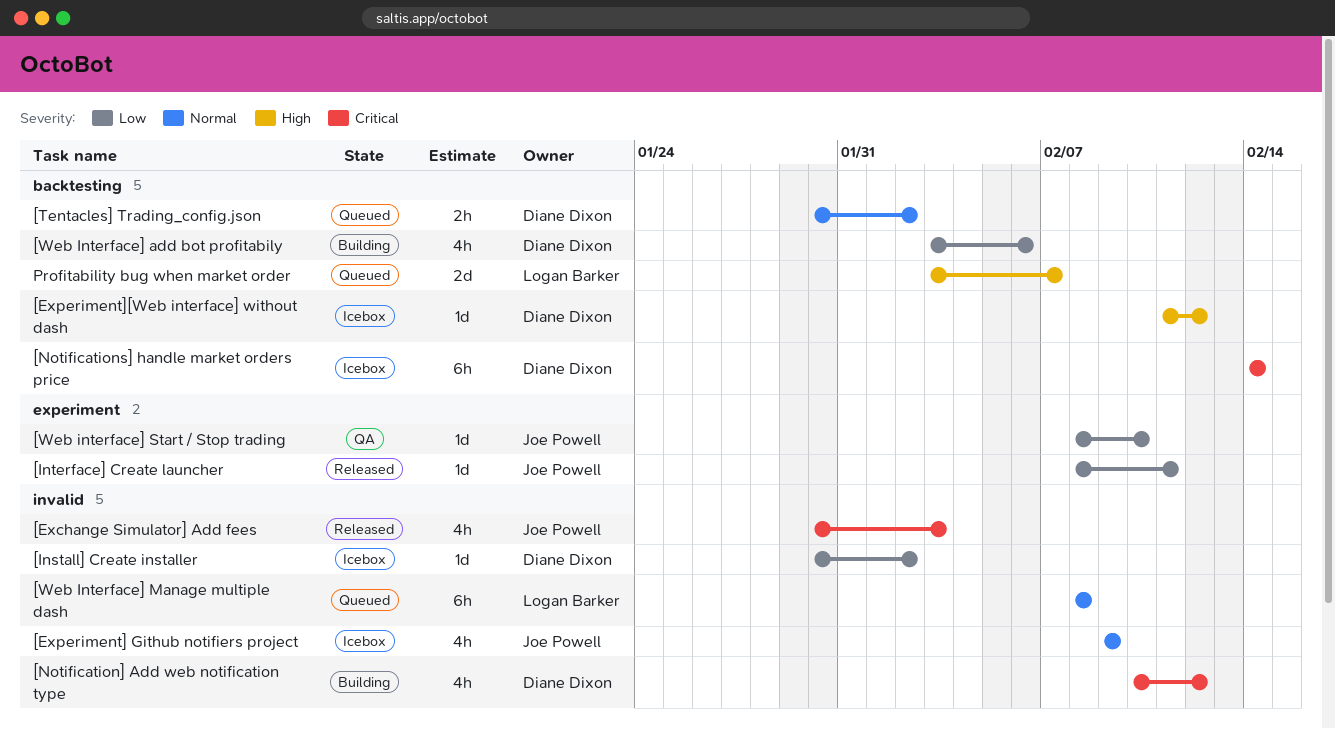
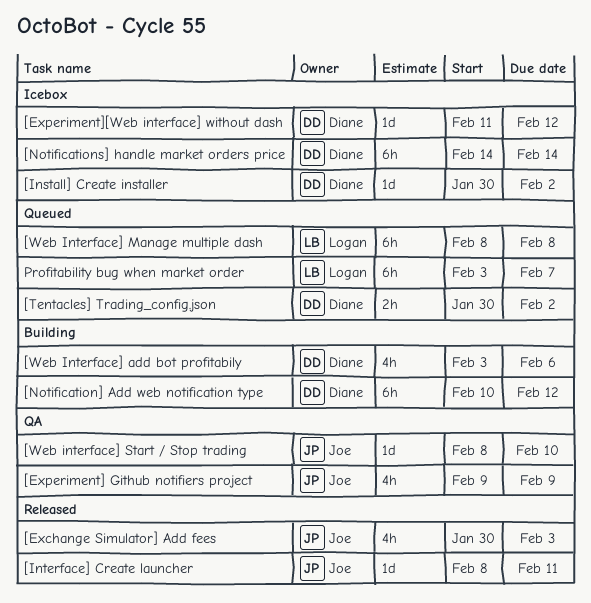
[Experiment] Github notifiers project, status: Icebox -> QA
[Notification] Add web notification type, estimate: 4h -> 6h
Profitability bug when market order, estimate: 2d -> 6h

